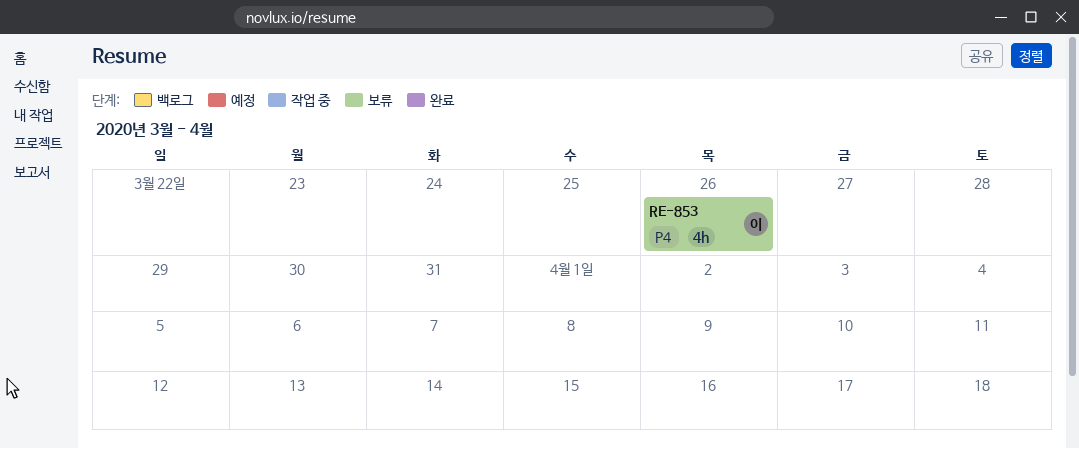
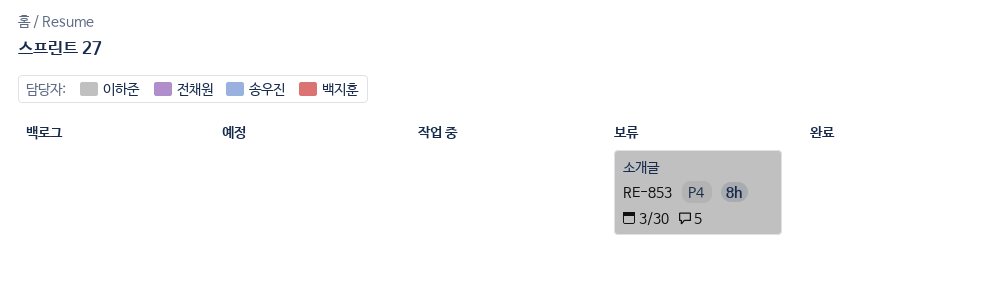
RE-853, estimate: 4h -> 8h
RE-853, due: Mar 26 -> Mar 30

